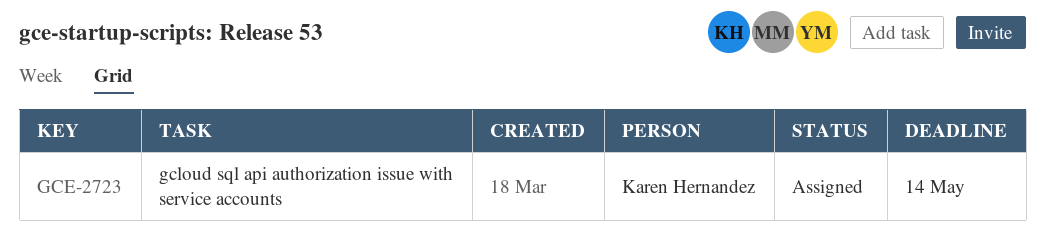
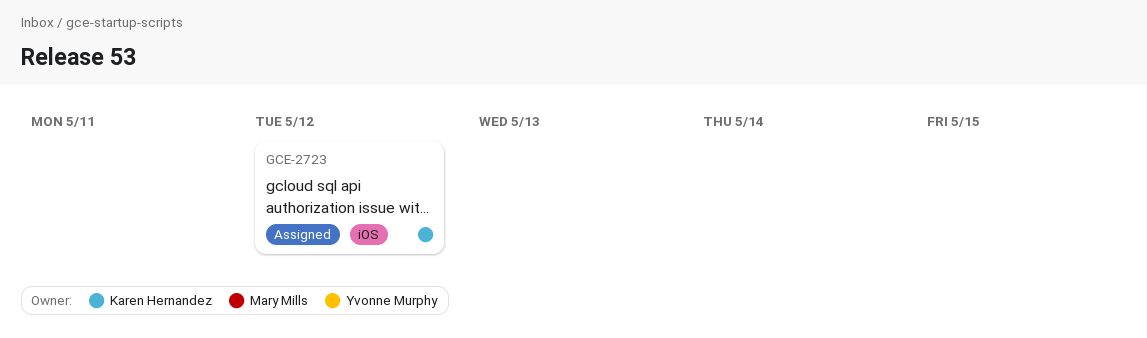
GCE-2723, due: May 14 -> May 12

